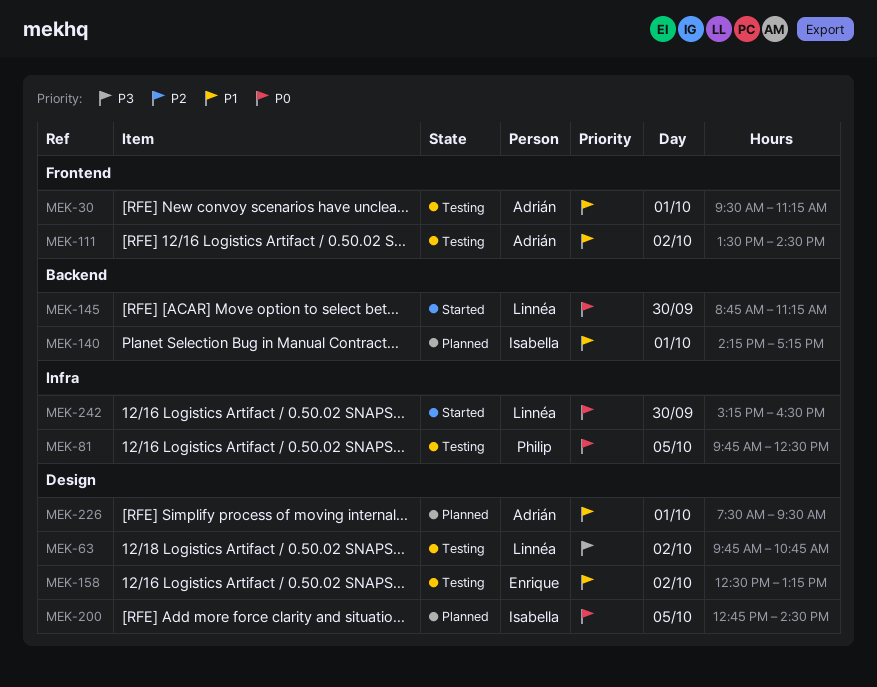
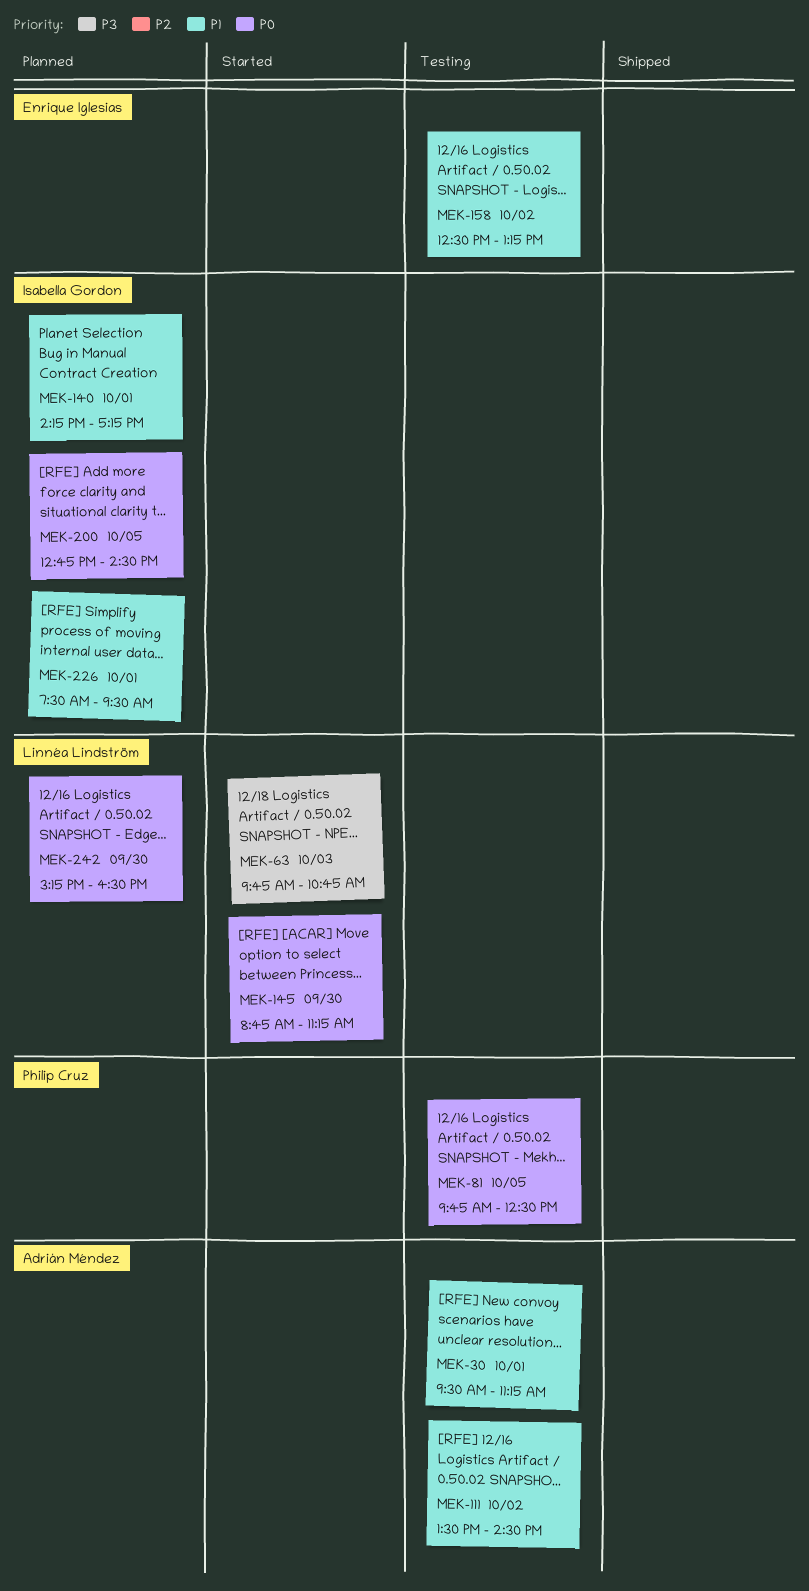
MEK-63, status: Testing -> Started
MEK-63, day: Oct 2 -> Oct 3
MEK-226, owner: Adrián Méndez -> Isabella Gordon
MEK-242, status: Started -> Planned

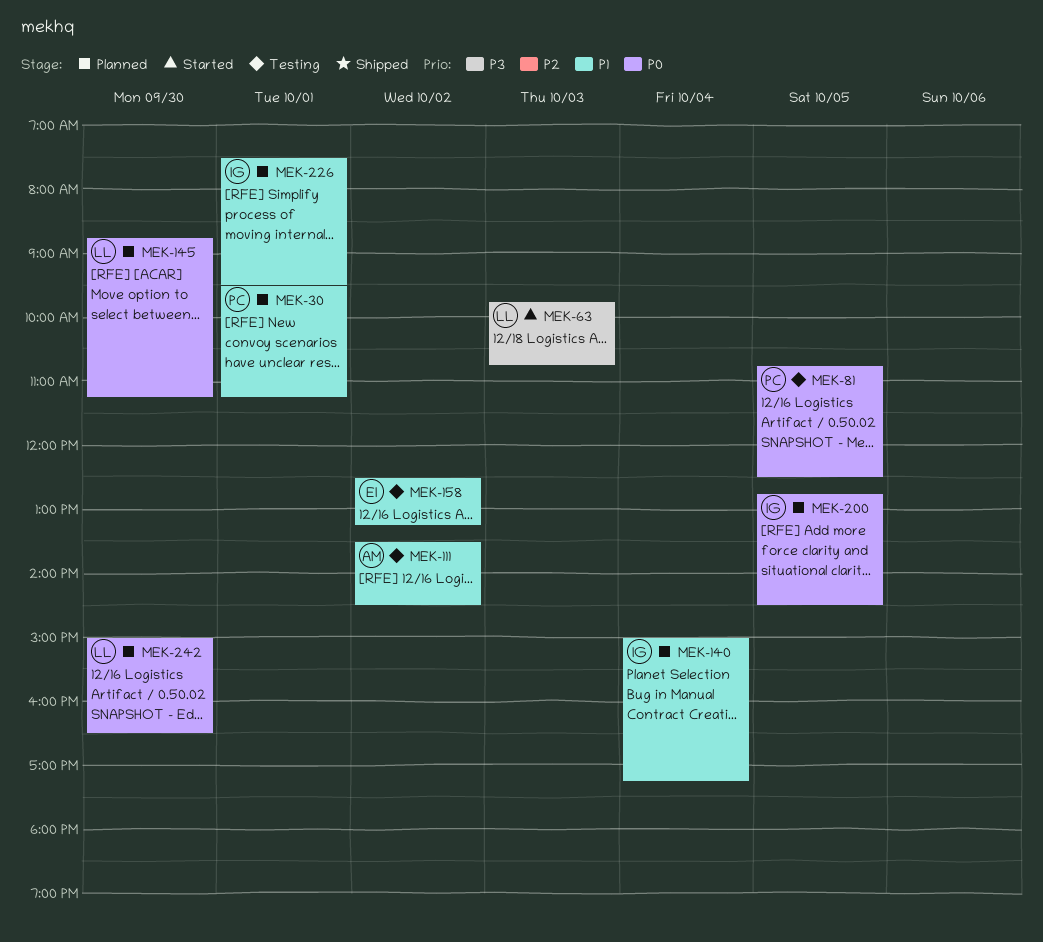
MEK-30, status: Testing -> Planned
MEK-30, owner: Adrián Méndez -> Philip Cruz
MEK-81, begins: 09:45 -> 10:45
MEK-140, day: Oct 1 -> Oct 4
MEK-140, begins: 14:15 -> 15:00
MEK-145, status: Started -> Planned
MEK-242, begins: 15:15 -> 15:00

